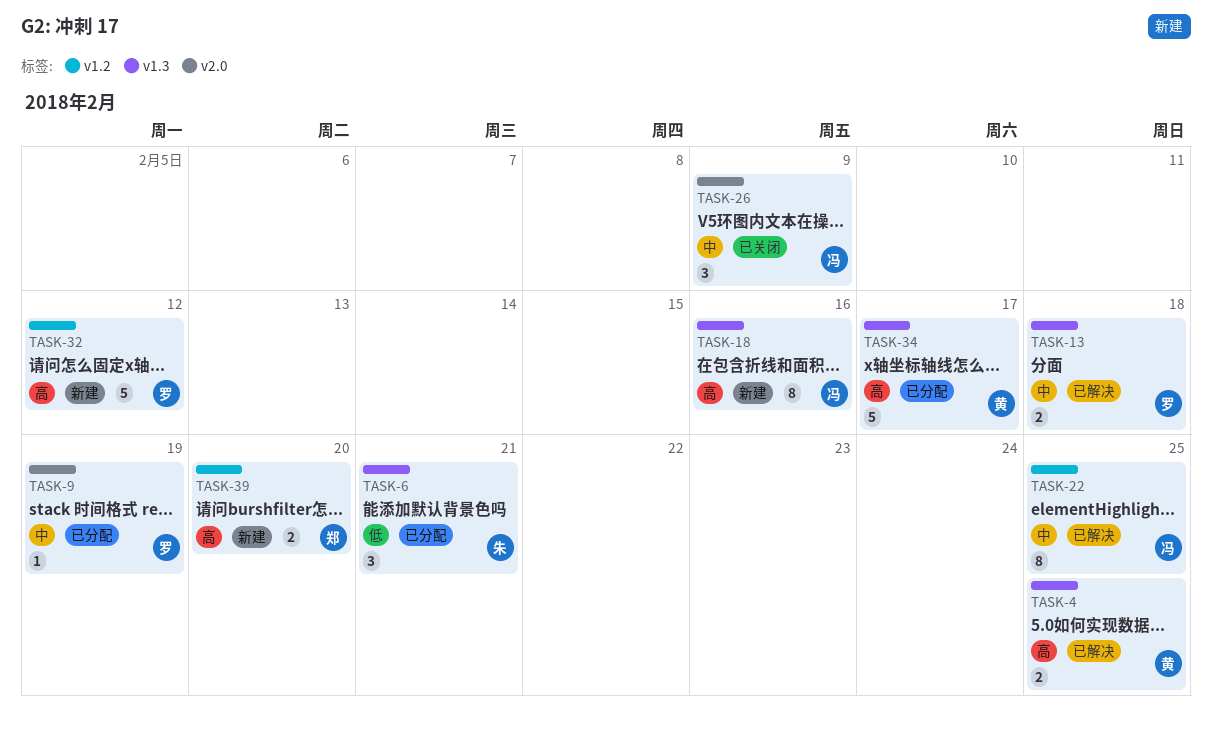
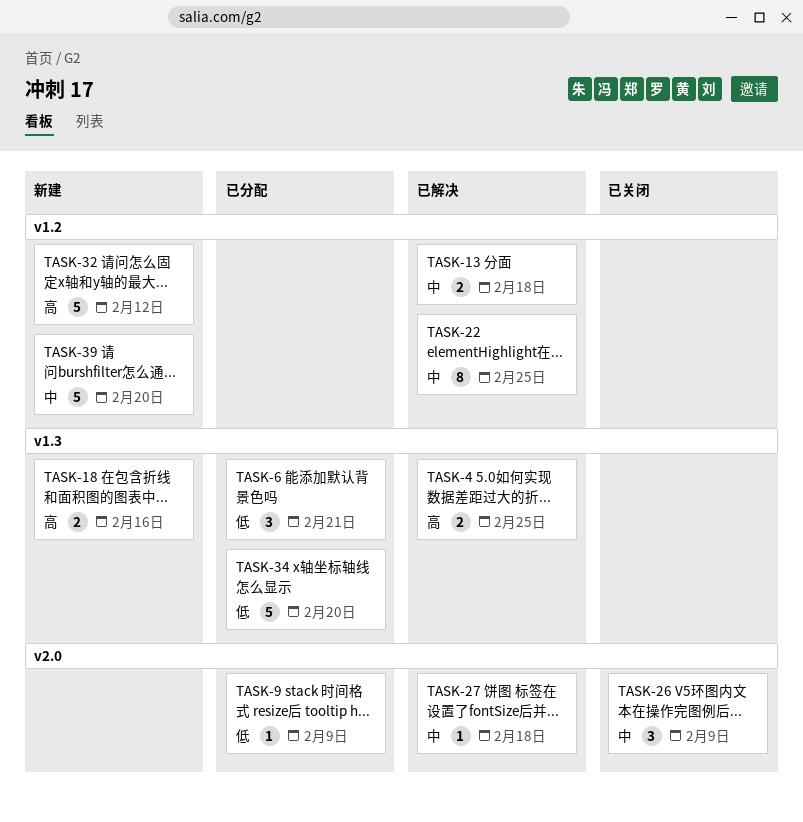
TASK-9, priority: 中 -> 低
TASK-9, due: Feb 19 -> Feb 9
TASK-13, label: v1.3 -> v1.2
TASK-18, estimate: 8 -> 2
TASK-27: none -> present
TASK-34, priority: 高 -> 低
TASK-34, due: Feb 17 -> Feb 20
TASK-39, priority: 高 -> 中
TASK-39, estimate: 2 -> 5

